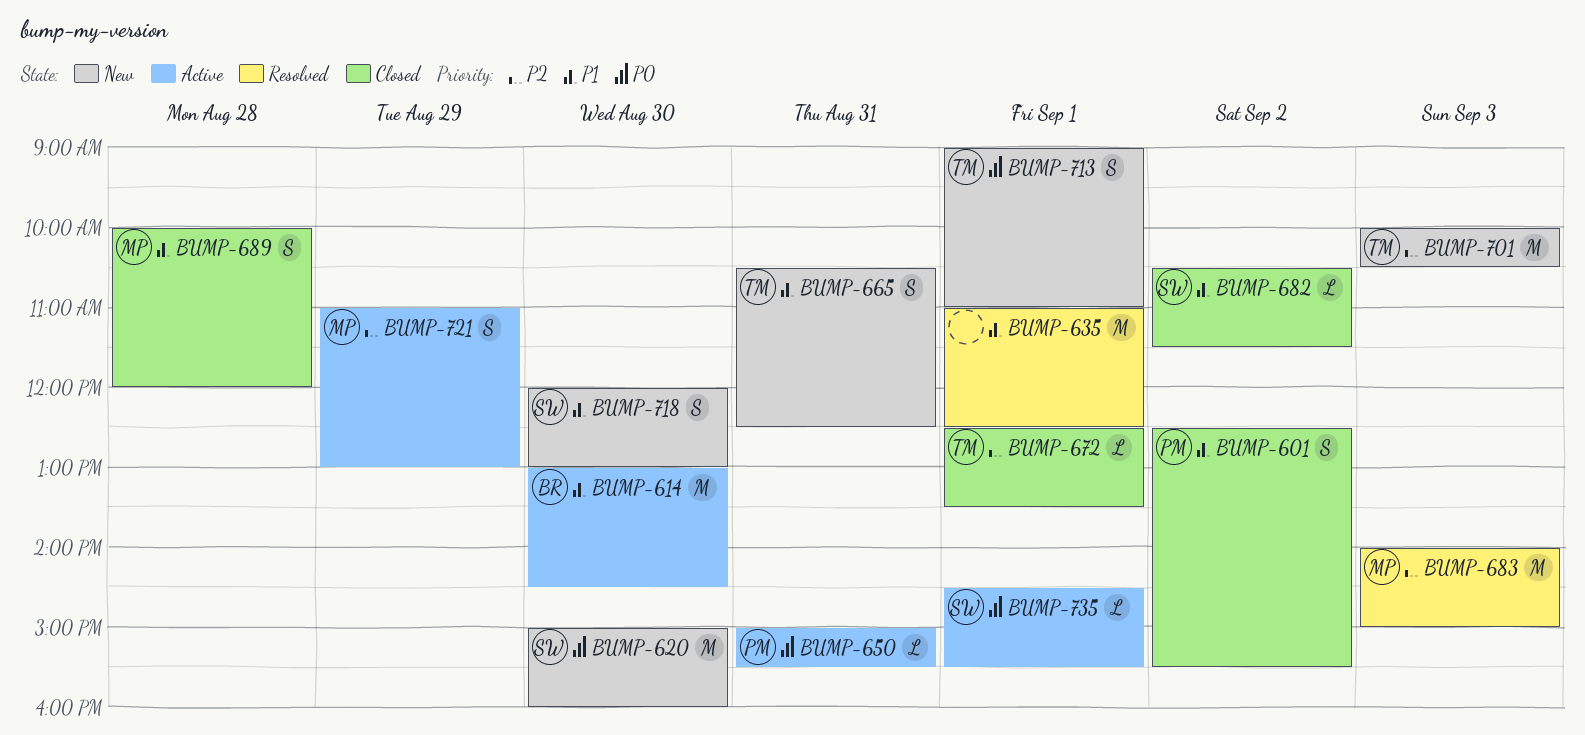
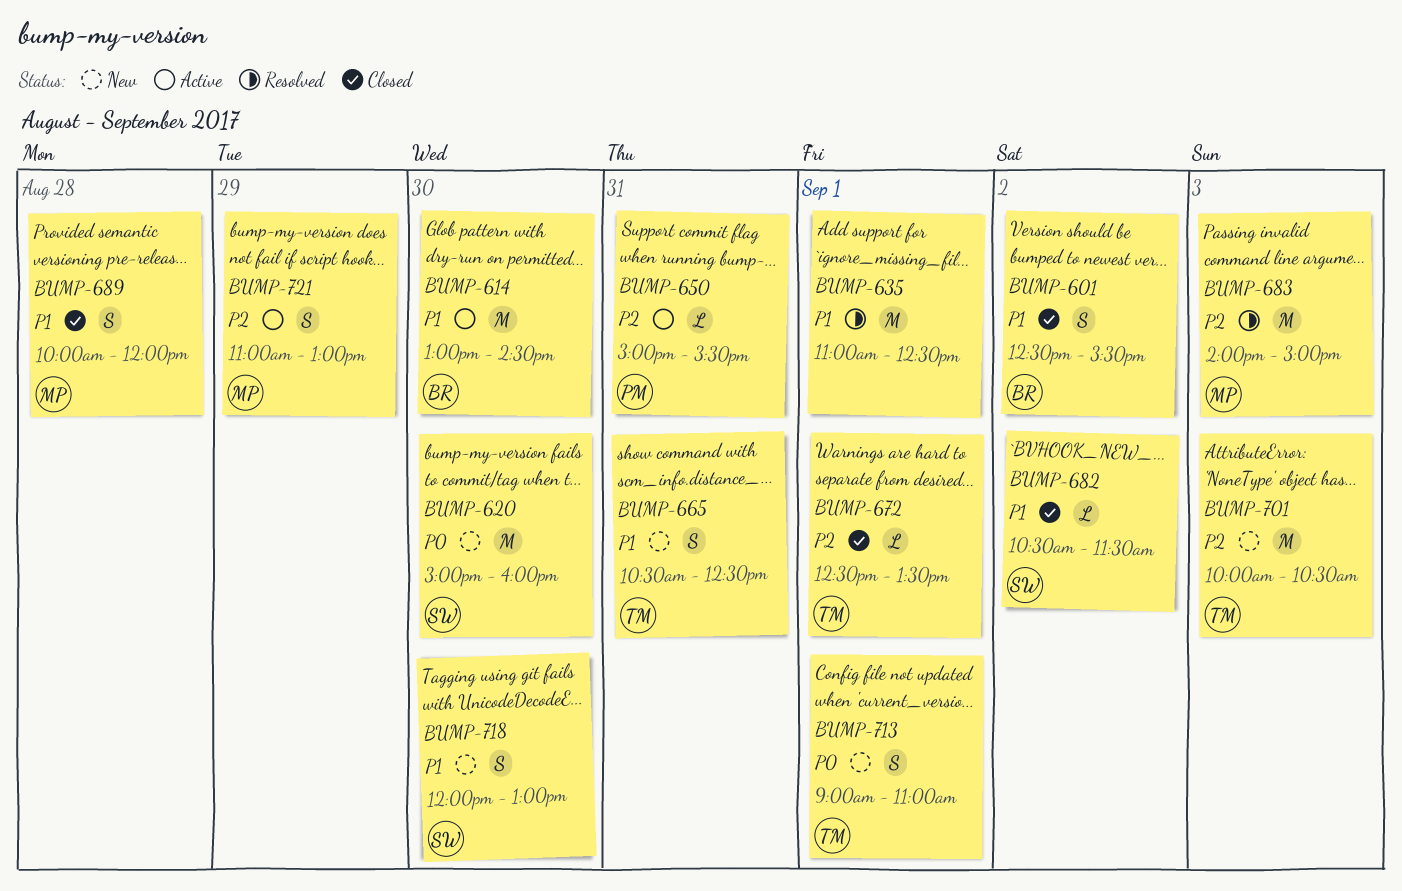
BUMP-601, owner: PM -> BR
BUMP-650, priority: P0 -> P2
BUMP-735: present -> none

